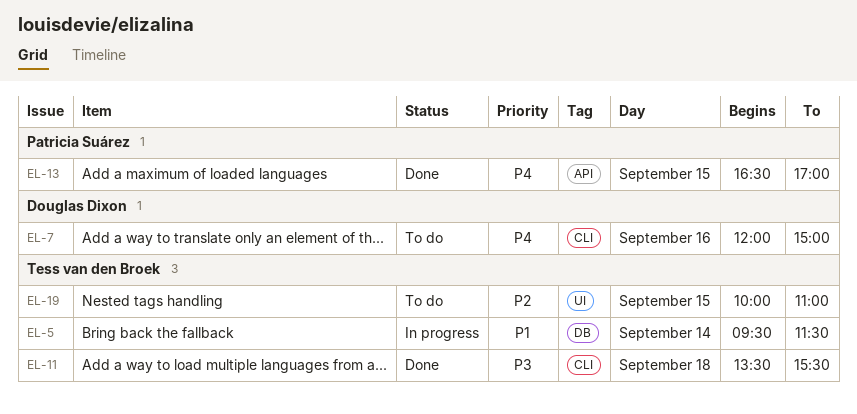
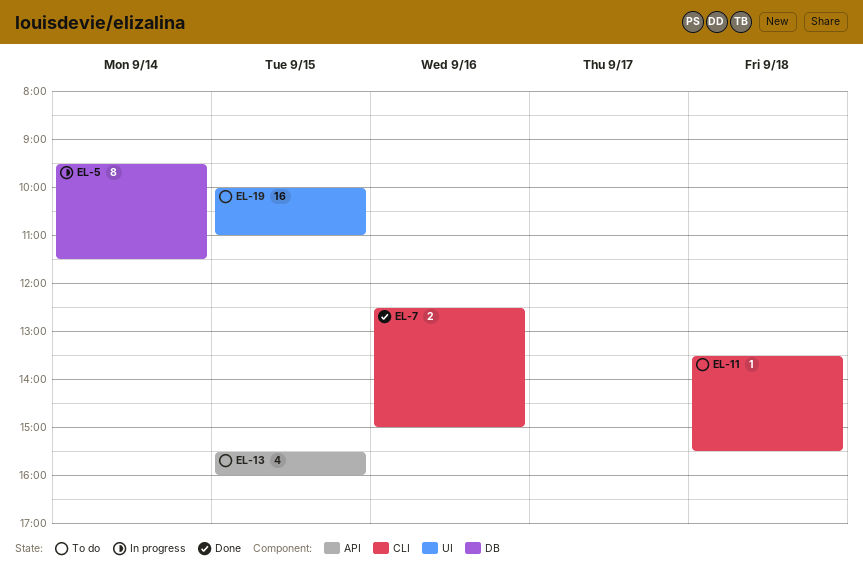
EL-7, status: To do -> Done
EL-7, begins: 12:00 -> 12:30
EL-11, status: Done -> To do
EL-13, status: Done -> To do
EL-13, begins: 16:30 -> 15:30
EL-13, ends: 17:00 -> 16:00

